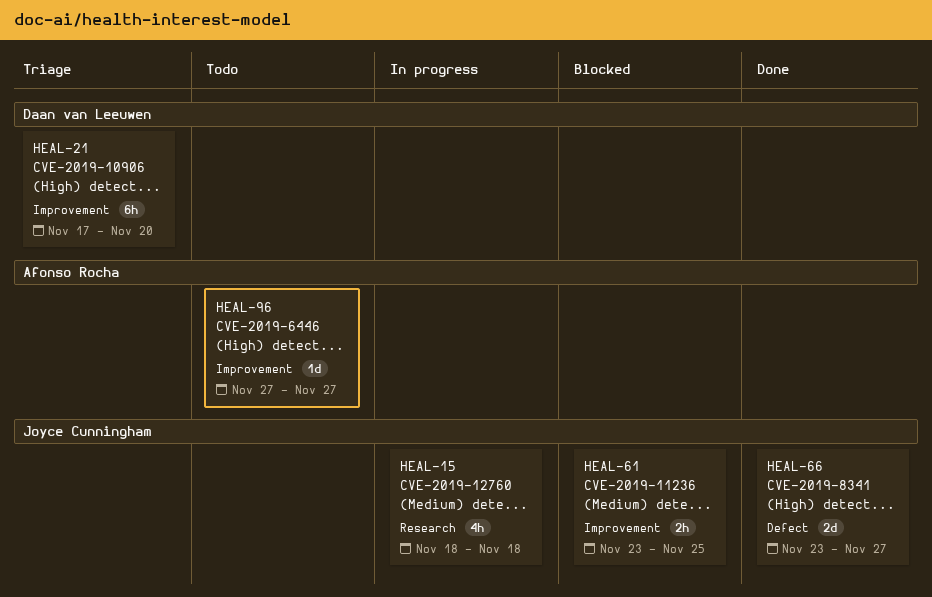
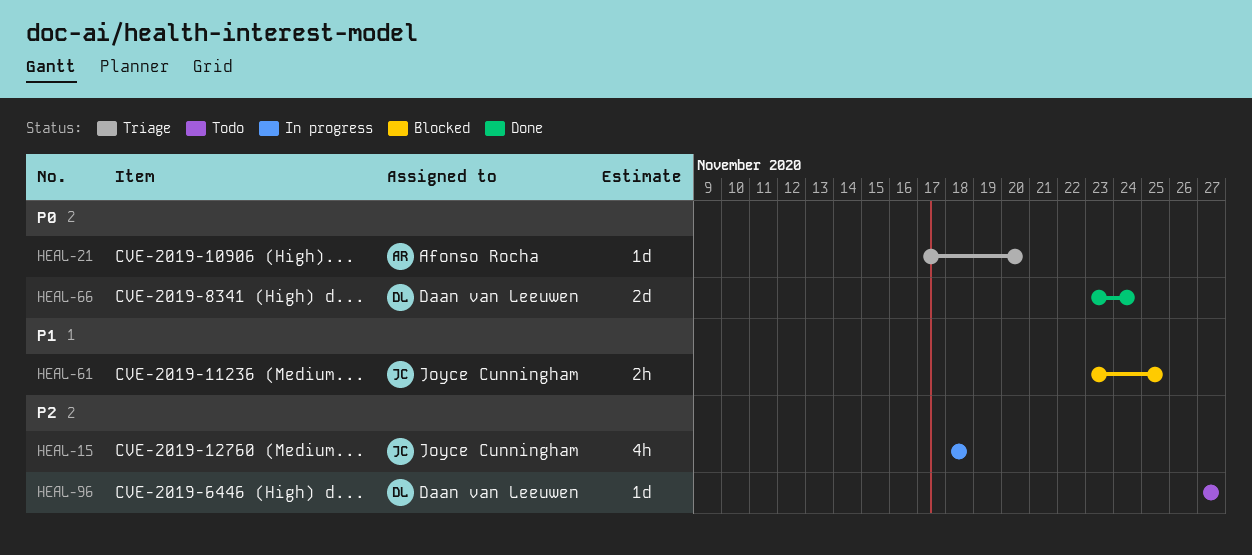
HEAL-21, owner: Daan van Leeuwen -> Afonso Rocha
HEAL-21, estimate: 6h -> 1d
HEAL-66, owner: Joyce Cunningham -> Daan van Leeuwen
HEAL-66, due: Nov 27 -> Nov 24
HEAL-96, owner: Afonso Rocha -> Daan van Leeuwen

